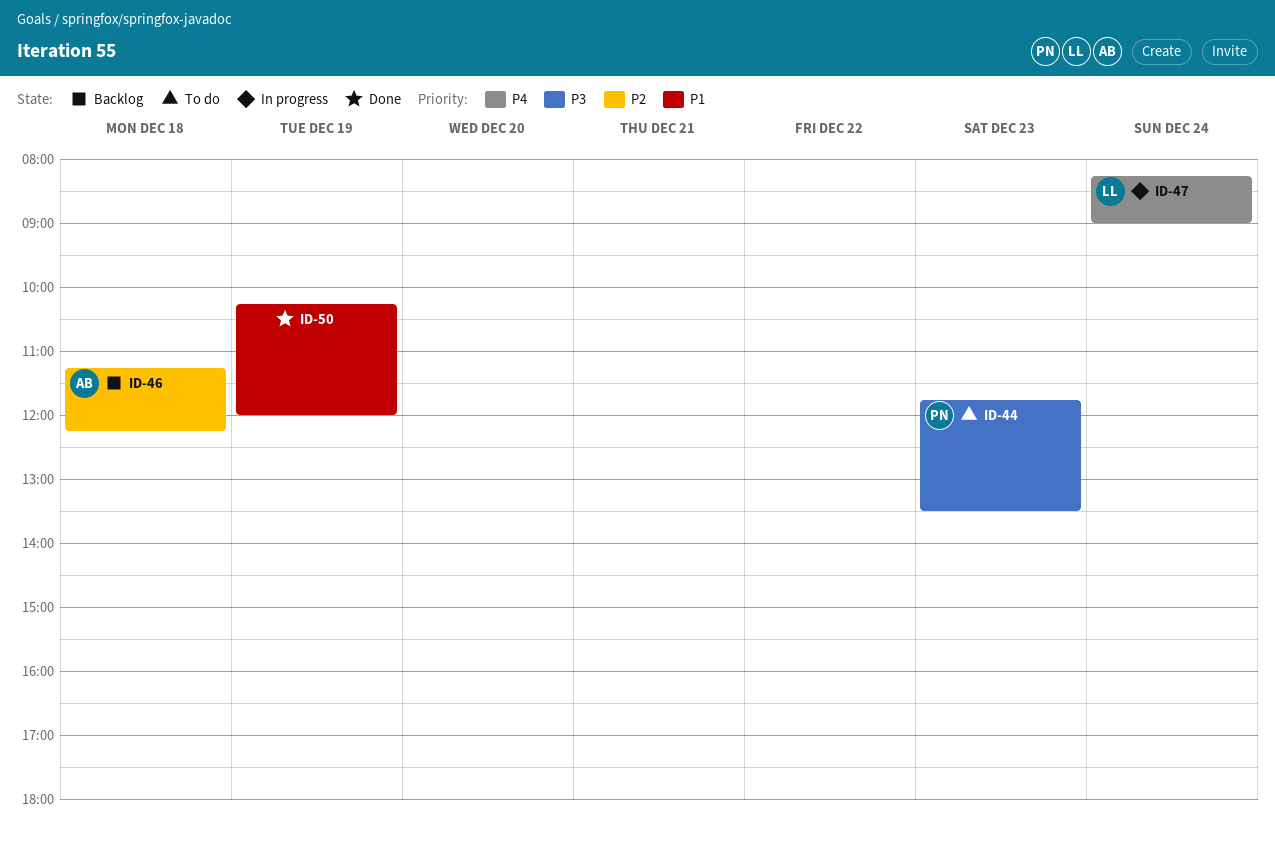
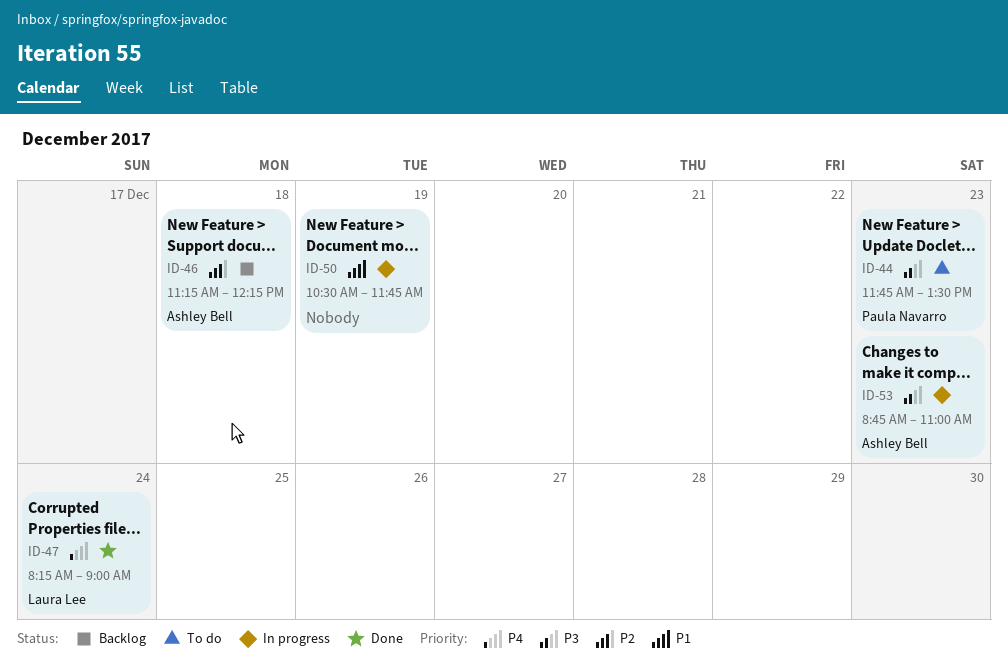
ID-47, status: In progress -> Done
ID-50, status: Done -> In progress
ID-50, begins: 10:15 -> 10:30
ID-50, ends: 12:00 -> 11:45
ID-53: none -> present

